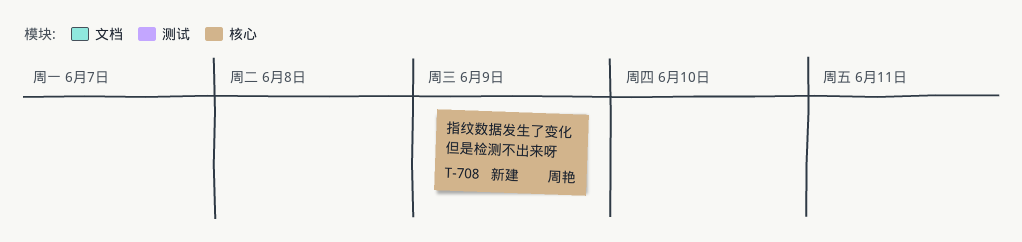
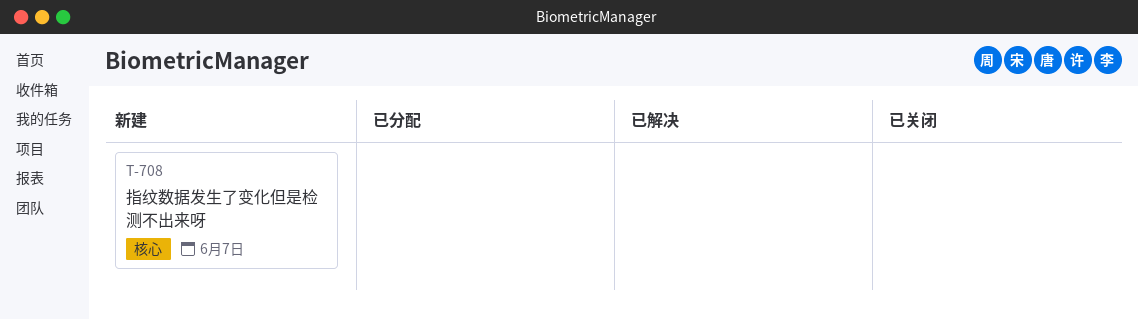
T-708, due: Jun 9 -> Jun 7

